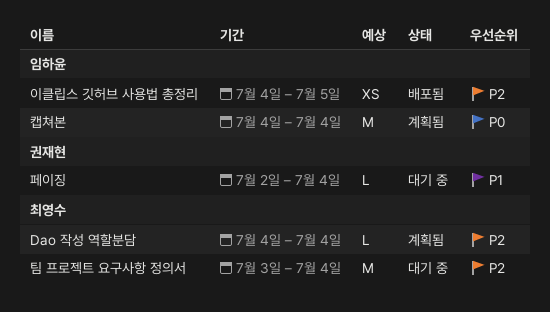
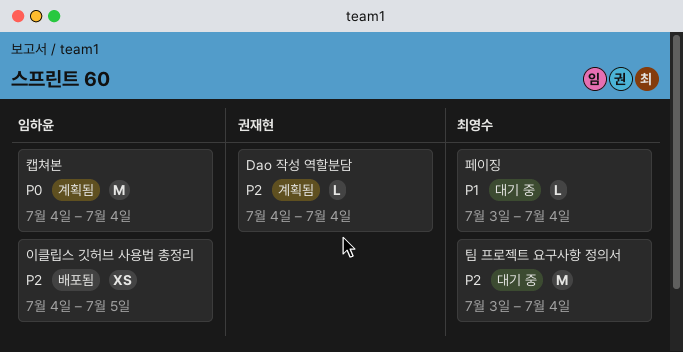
Dao 작성 역할분담, owner: 최영수 -> 권재현
페이징, owner: 권재현 -> 최영수
페이징, start: Jul 2 -> Jul 3

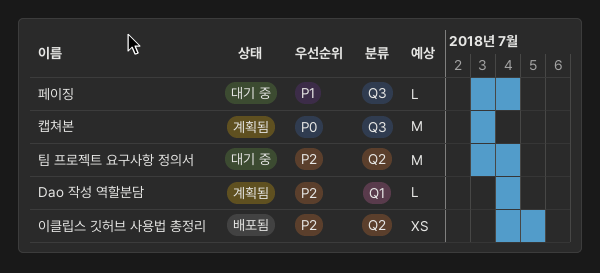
캡쳐본, start: Jul 4 -> Jul 3
캡쳐본, due: Jul 4 -> Jul 3

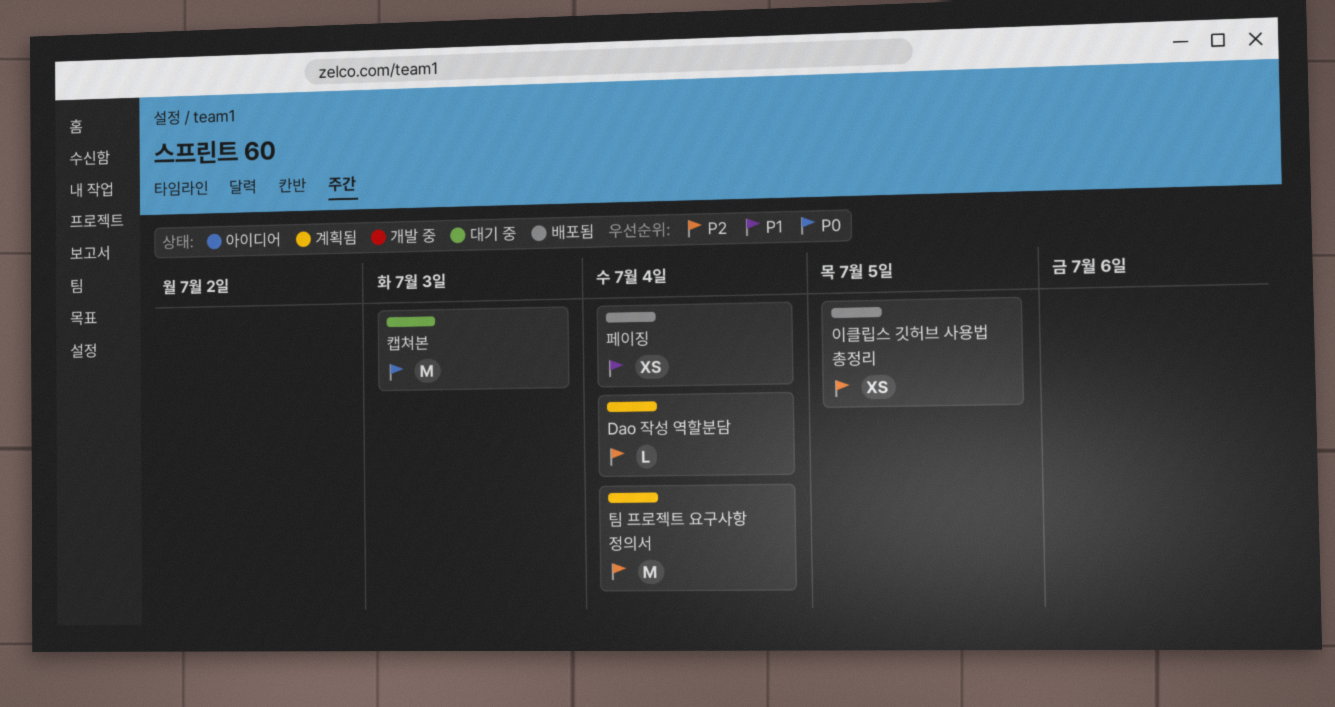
캡쳐본, status: 계획됨 -> 대기 중
팀 프로젝트 요구사항 정의서, status: 대기 중 -> 계획됨
페이징, status: 대기 중 -> 배포됨
페이징, estimate: L -> XS

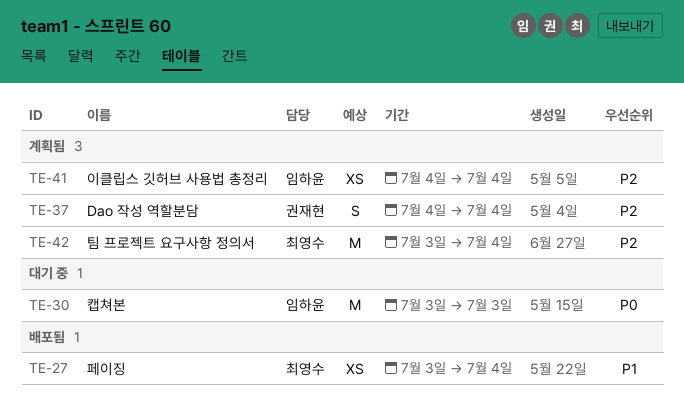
Dao 작성 역할분담, estimate: L -> S
이클립스 깃허브 사용법 총정리, status: 배포됨 -> 계획됨
이클립스 깃허브 사용법 총정리, due: Jul 5 -> Jul 4

